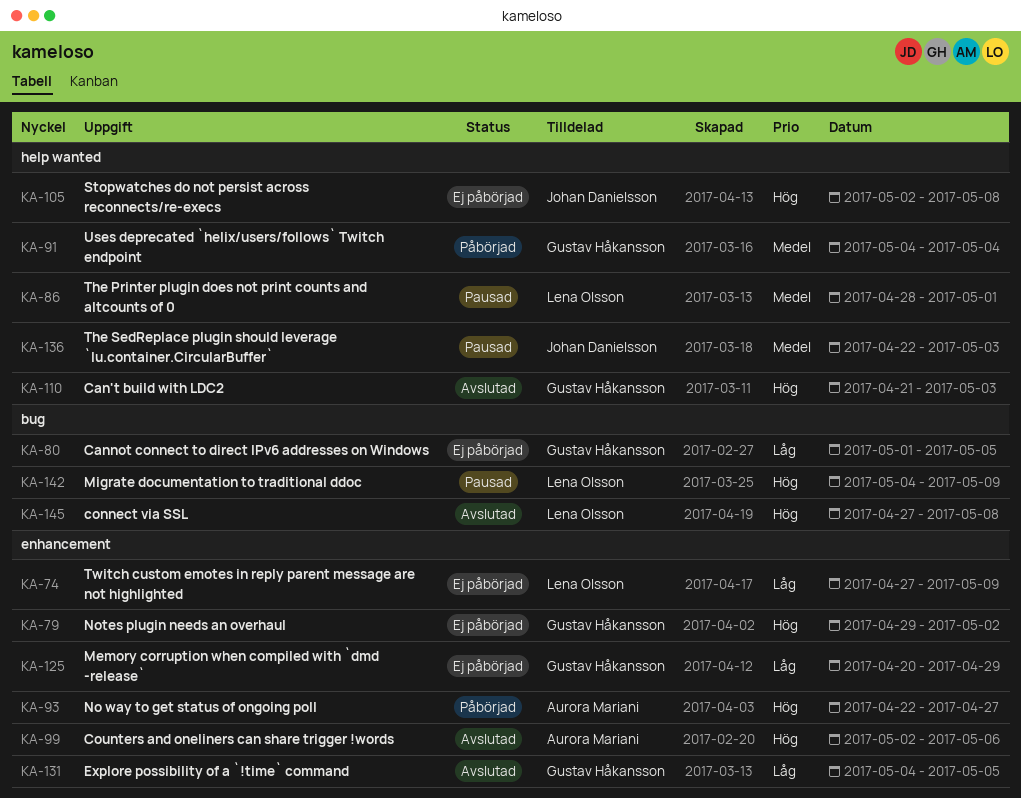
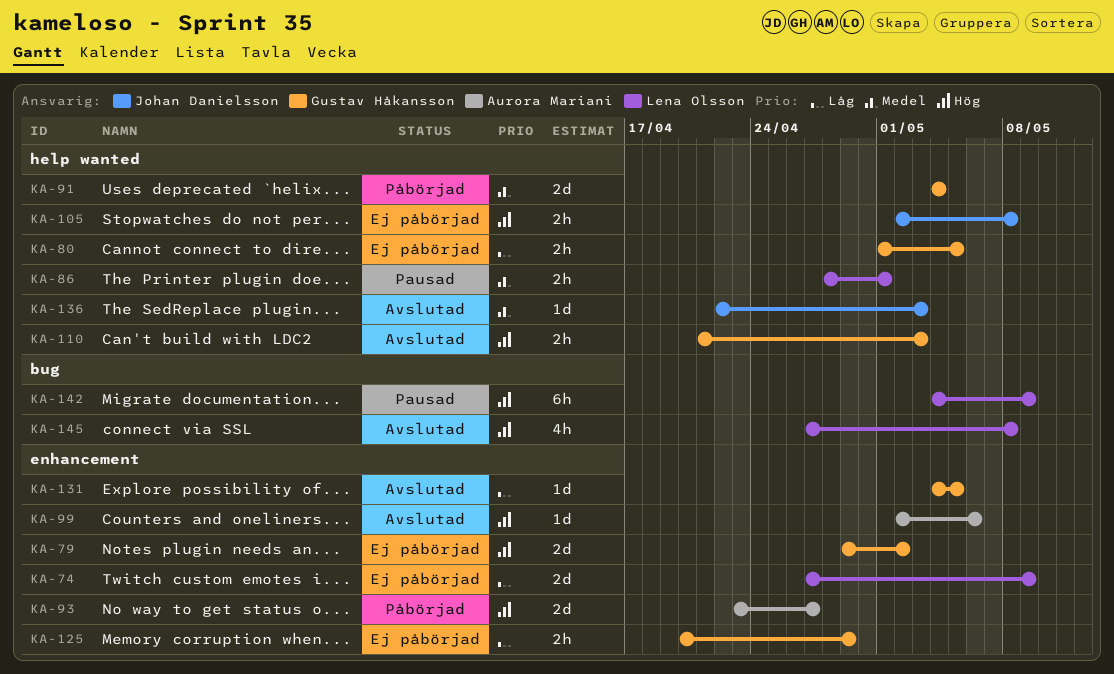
KA-80, label: bug -> help wanted
KA-93, start: Apr 22 -> Apr 23
KA-136, status: Pausad -> Avslutad

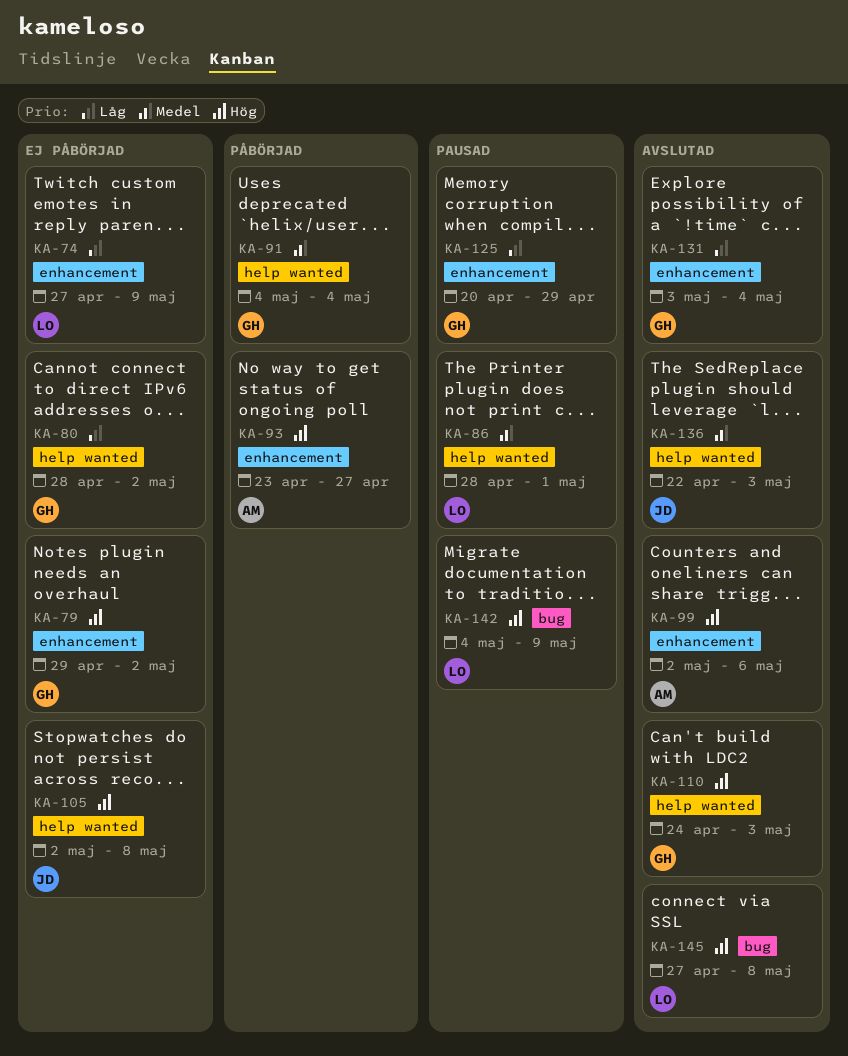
KA-80, start: May 1 -> Apr 28
KA-80, due: May 5 -> May 2
KA-110, start: Apr 21 -> Apr 24
KA-125, status: Ej påbörjad -> Pausad
KA-131, start: May 4 -> May 3
KA-131, due: May 5 -> May 4

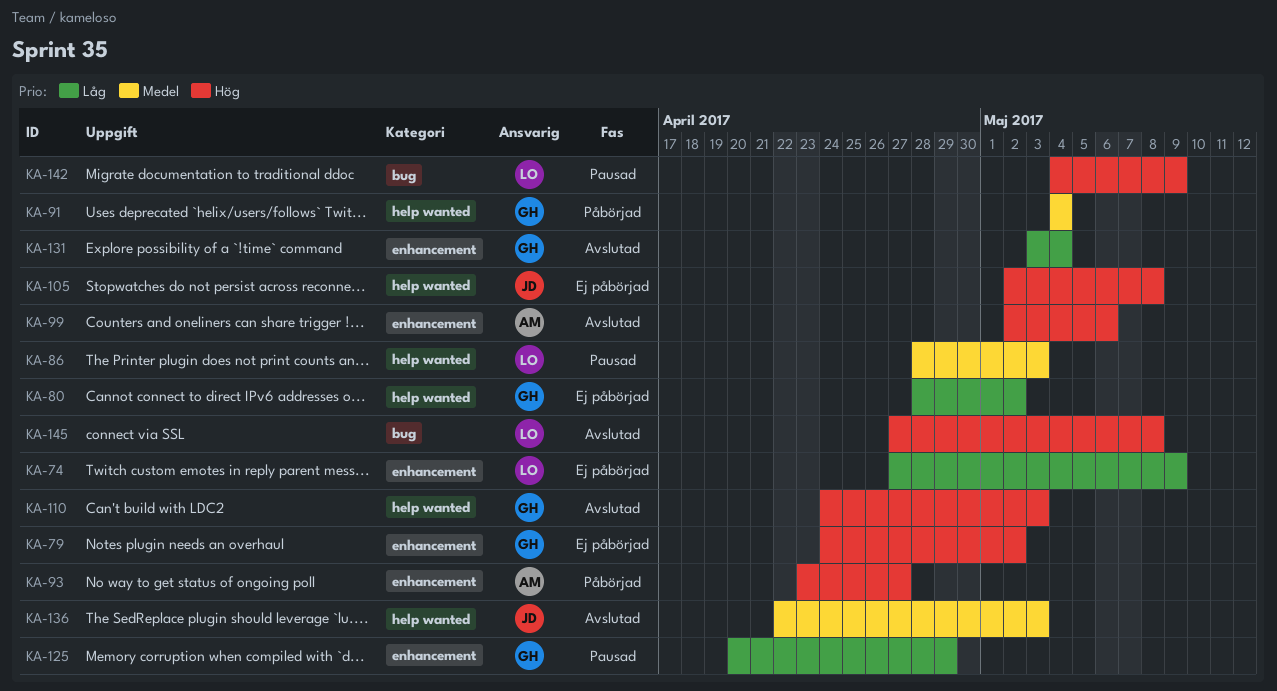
KA-79, start: Apr 29 -> Apr 24
KA-86, due: May 1 -> May 3

